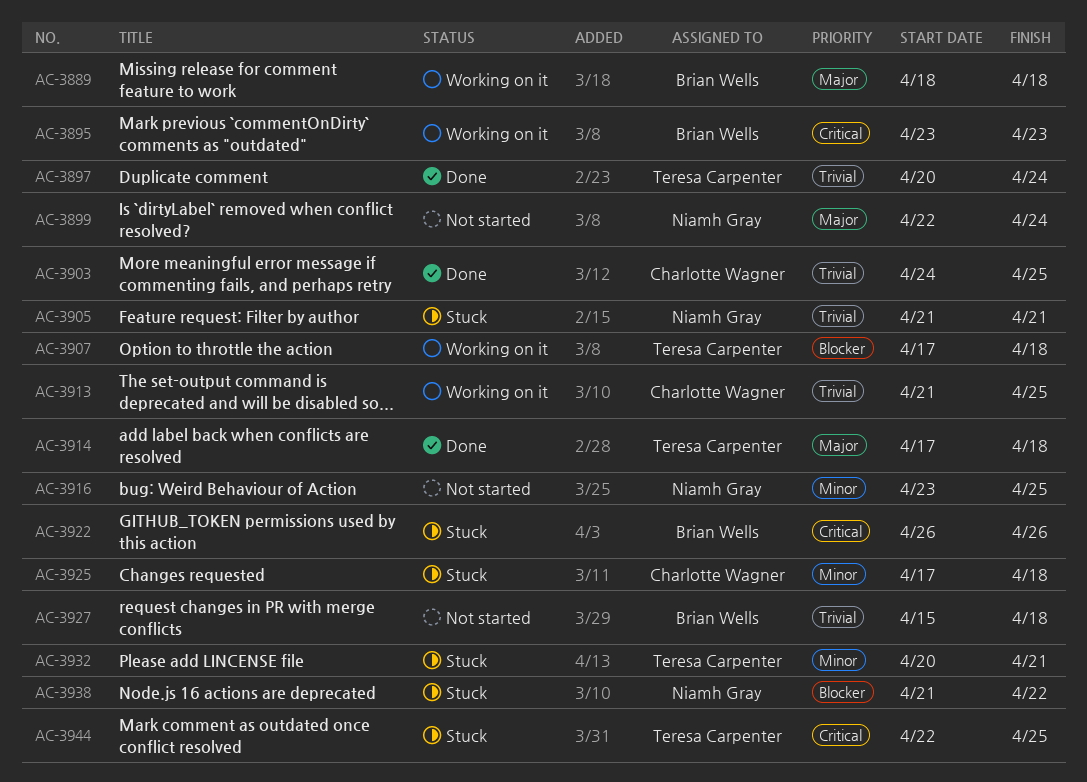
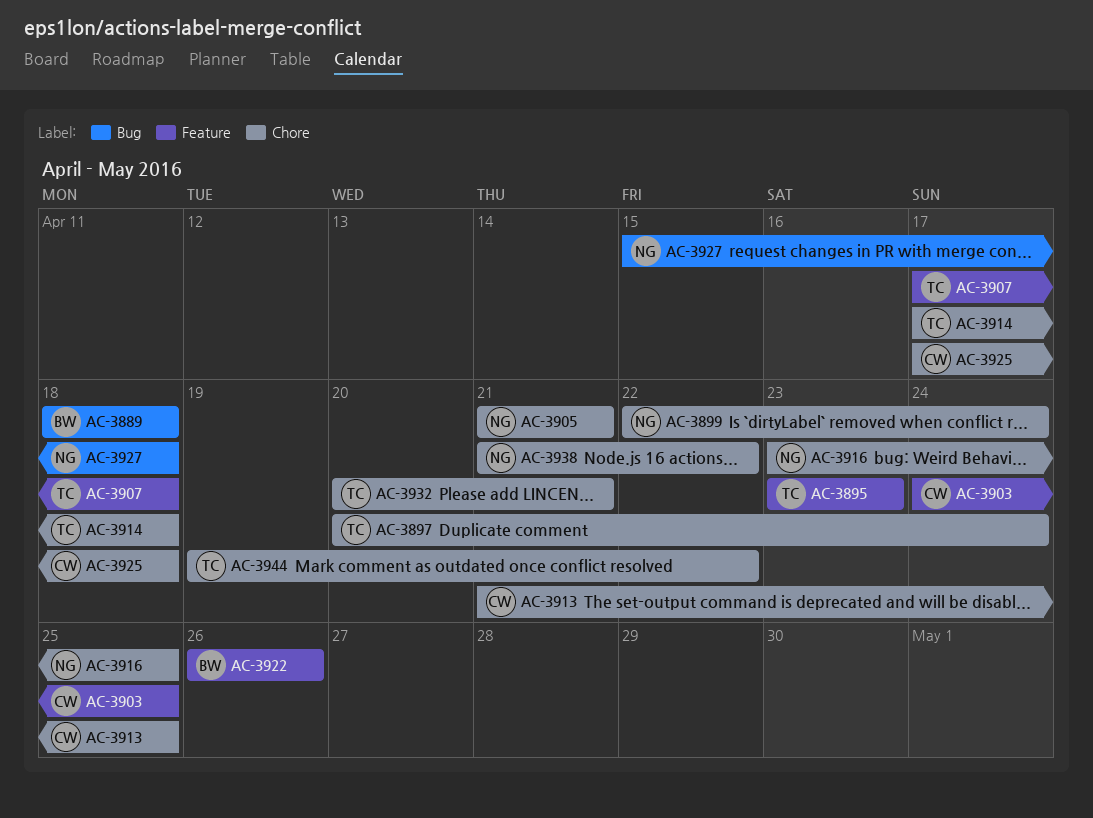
AC-3895, owner: Brian Wells -> Teresa Carpenter
AC-3927, owner: Brian Wells -> Niamh Gray
AC-3944, start: Apr 22 -> Apr 19
AC-3944, due: Apr 25 -> Apr 22

